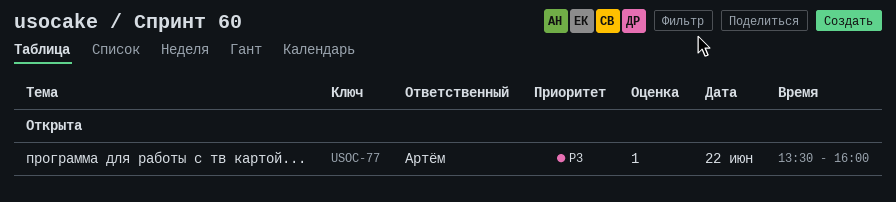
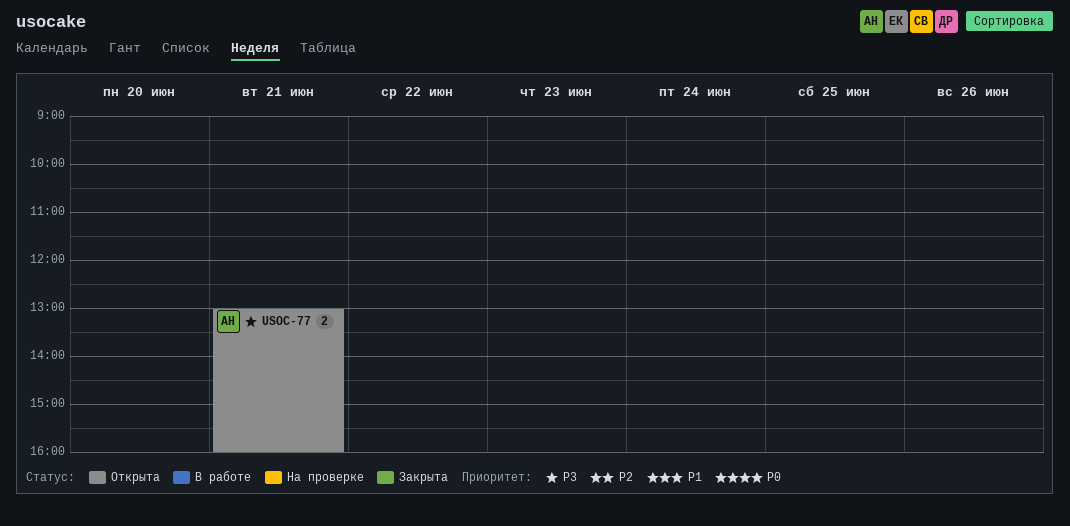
USOC-77, estimate: 1 -> 2
USOC-77, day: Jun 22 -> Jun 21
USOC-77, begins: 13:30 -> 13:00

